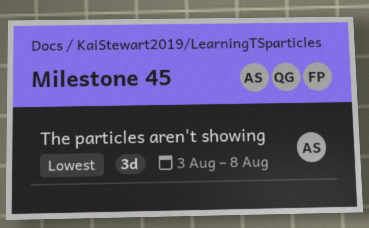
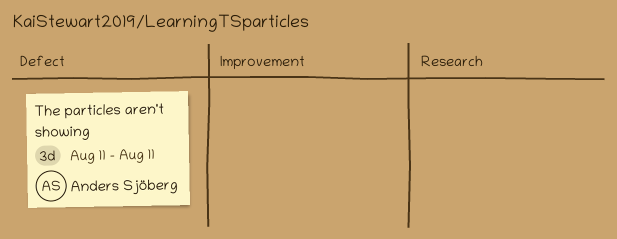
The particles aren't showing, start: Aug 3 -> Aug 11
The particles aren't showing, due: Aug 8 -> Aug 11

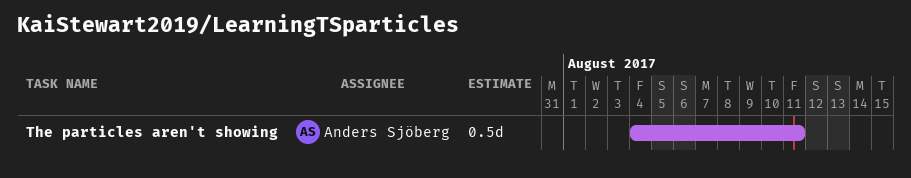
The particles aren't showing, estimate: 3d -> 0.5d
The particles aren't showing, start: Aug 11 -> Aug 4

